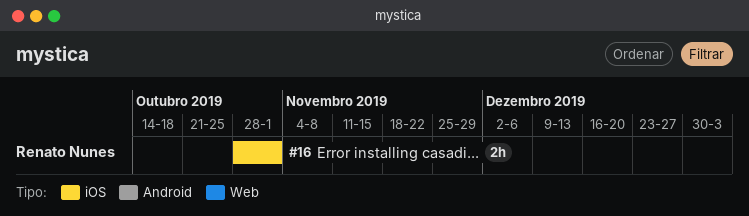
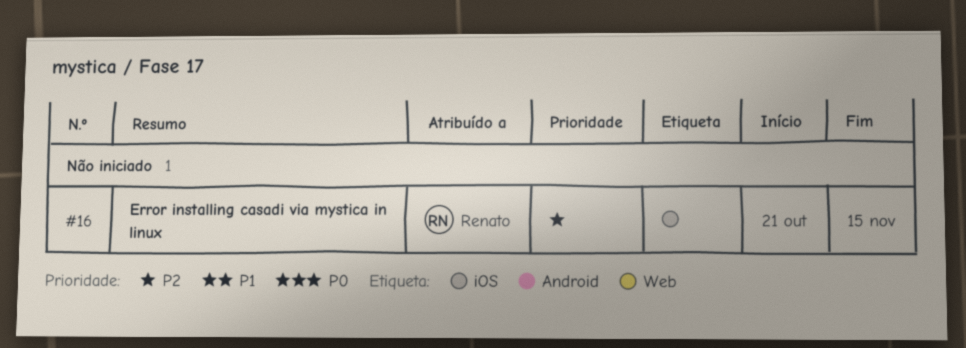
#16, start: Oct 28 -> Oct 21
#16, due: Nov 1 -> Nov 15

